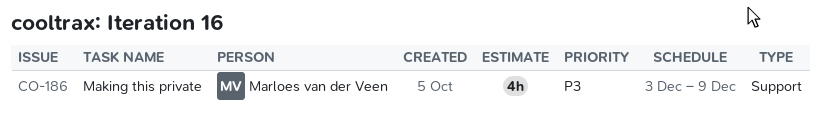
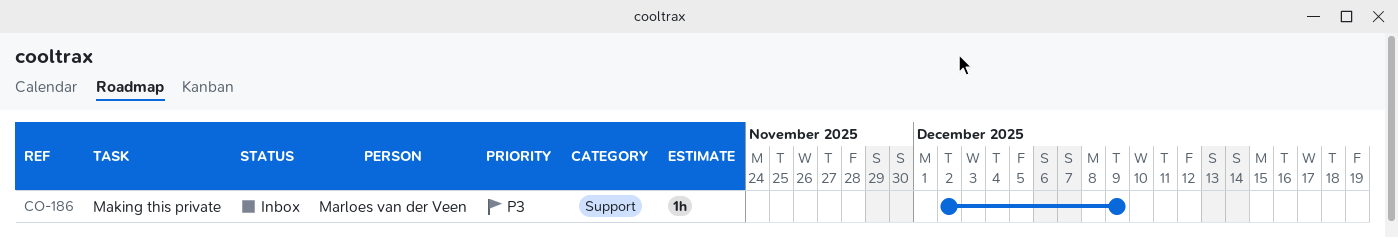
CO-186, estimate: 4h -> 1h
CO-186, start: Dec 3 -> Dec 2

